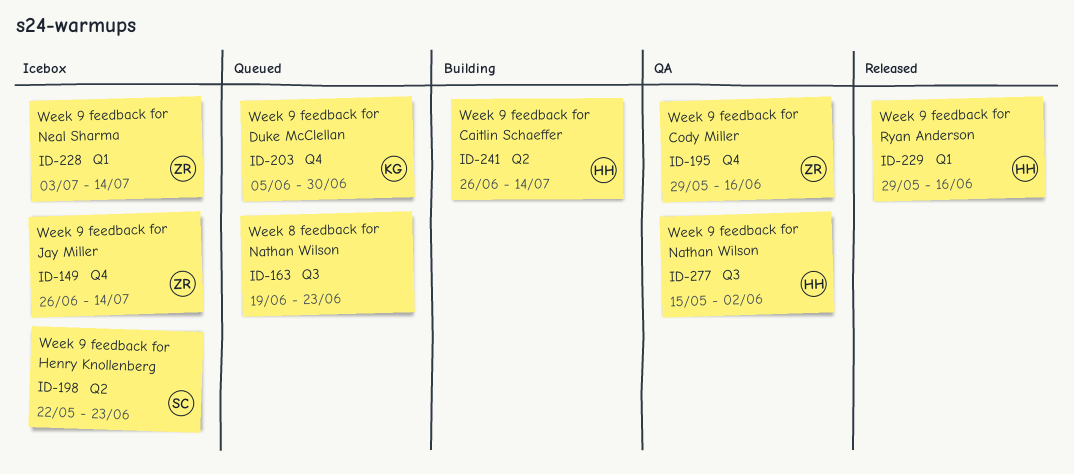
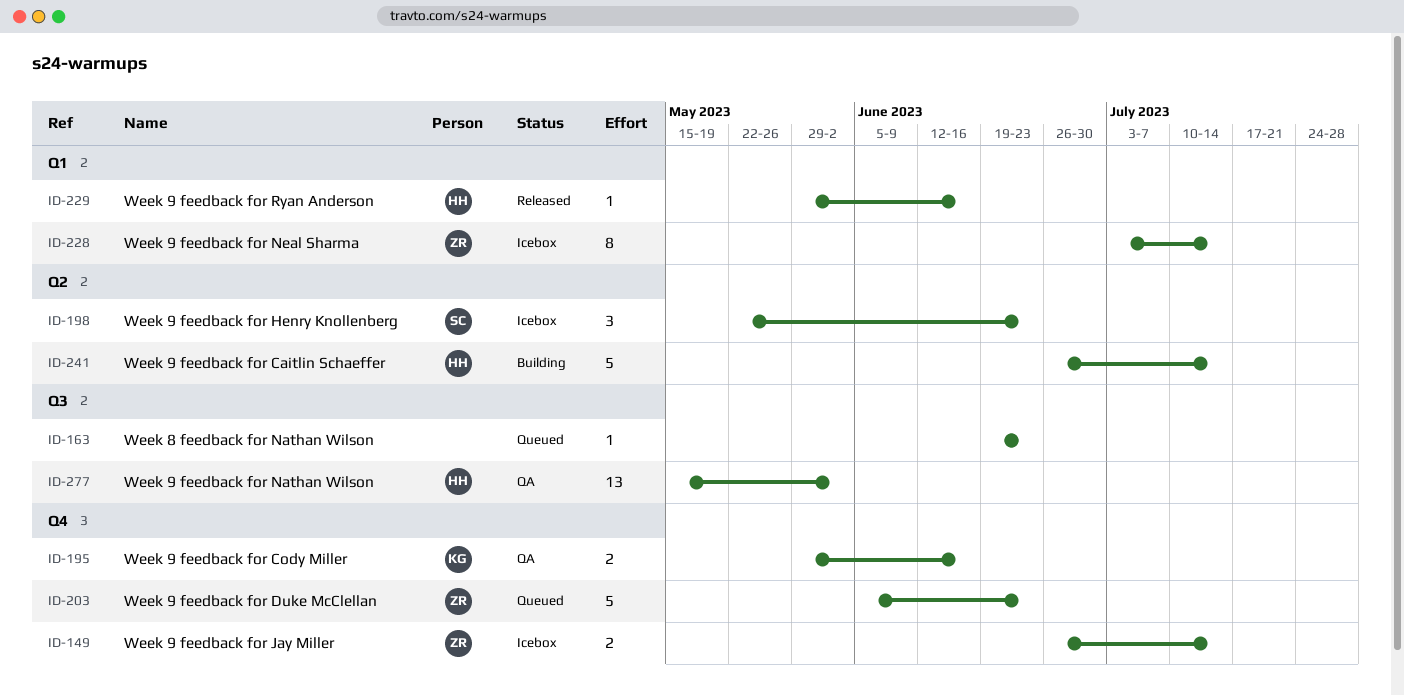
ID-195, owner: ZR -> KG
ID-203, owner: KG -> ZR
ID-203, due: Jun 30 -> Jun 23

